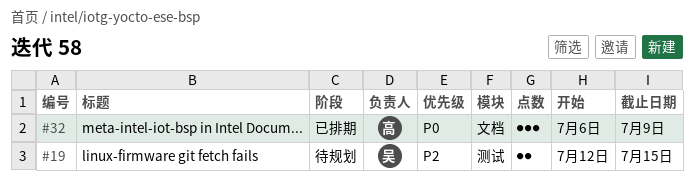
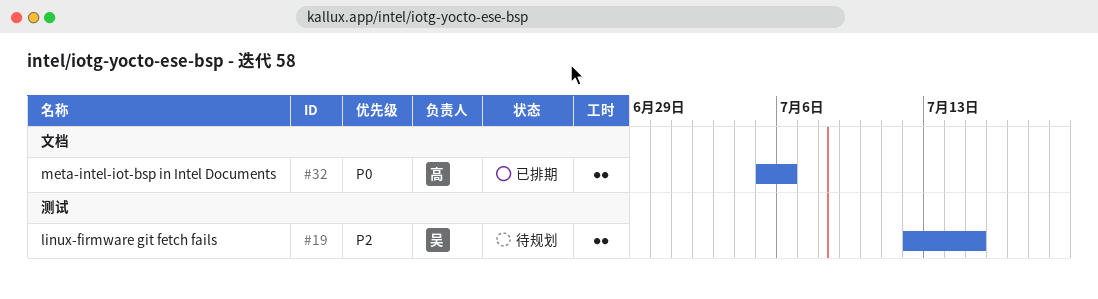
#32, estimate: 3 -> 2
#32, start: Jul 6 -> Jul 5
#32, due: Jul 9 -> Jul 6

